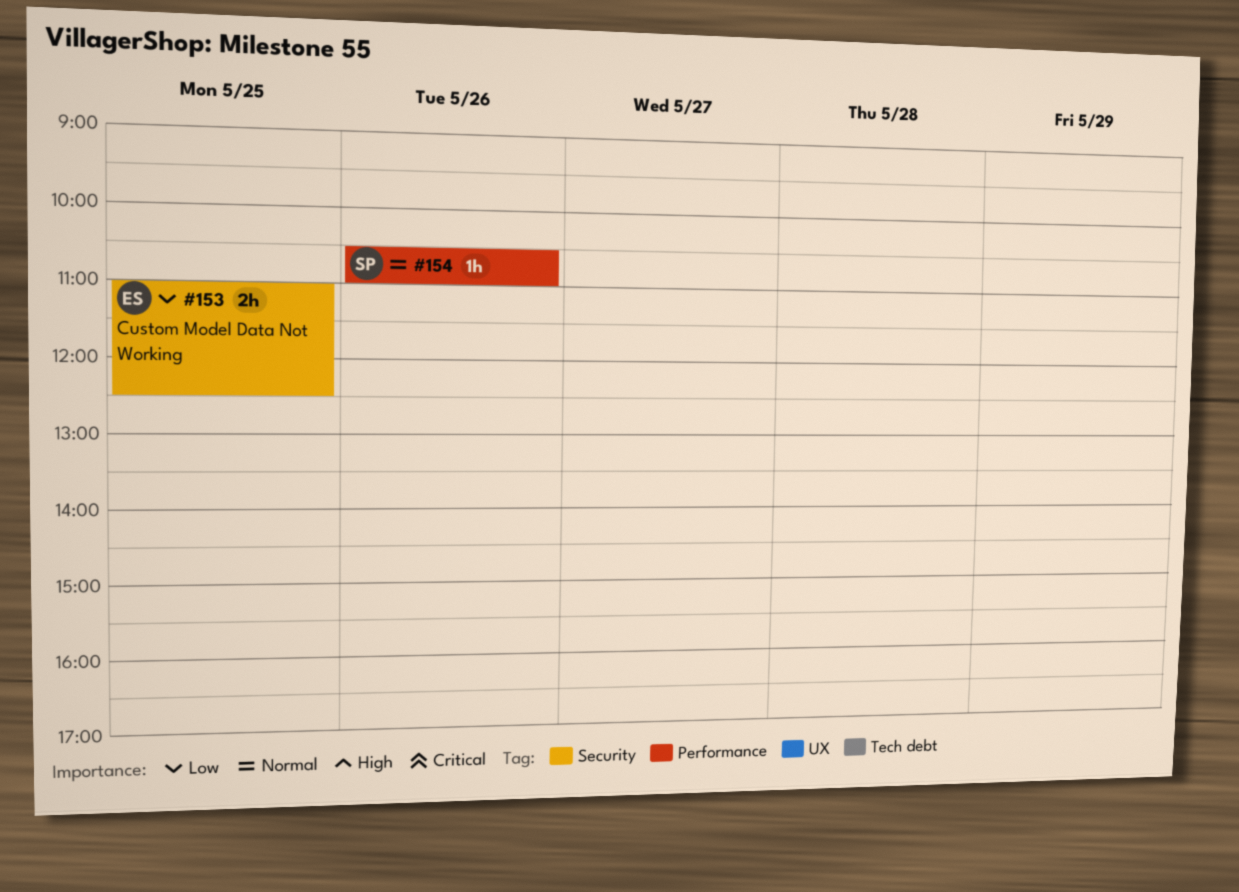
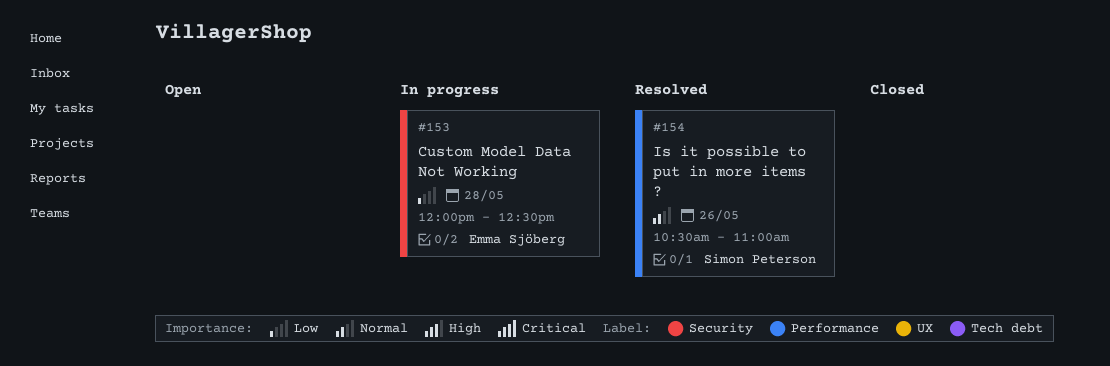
#153, day: May 25 -> May 28
#153, begins: 11:00 -> 12:00

